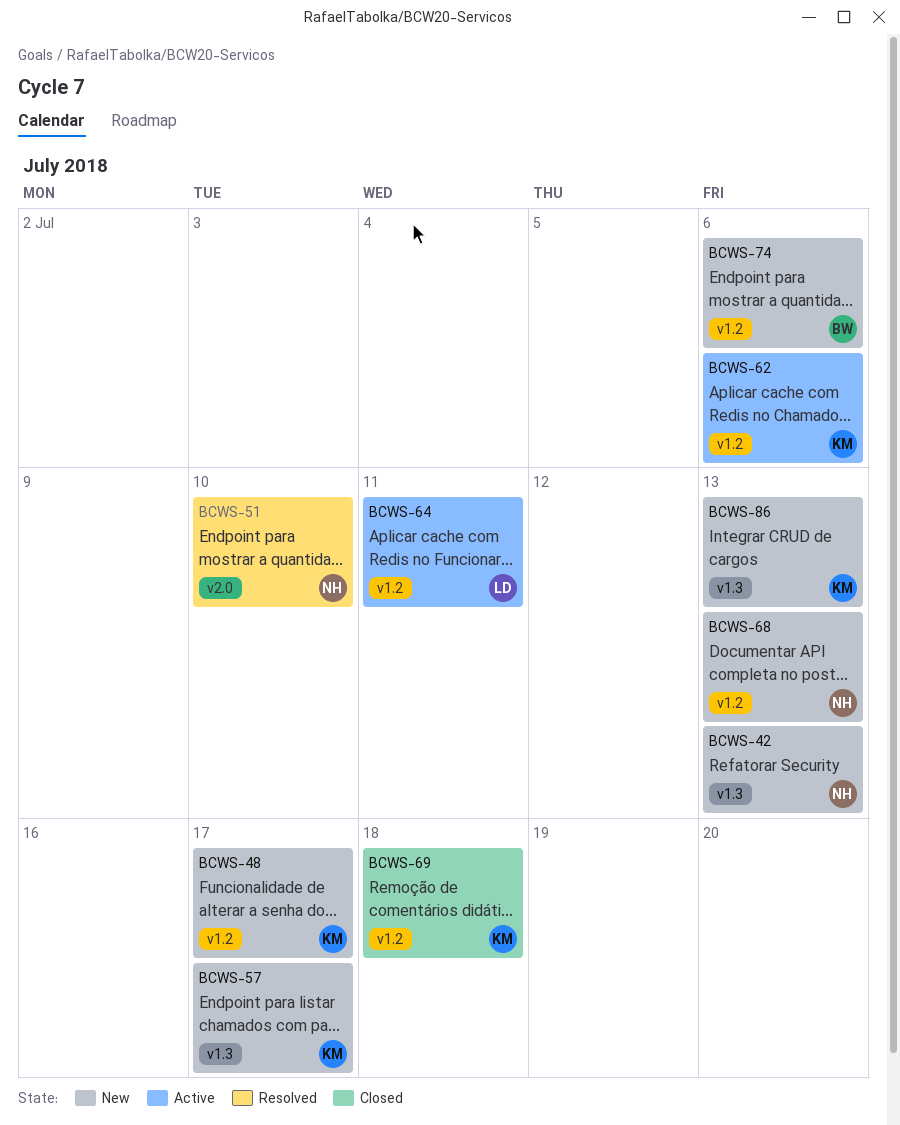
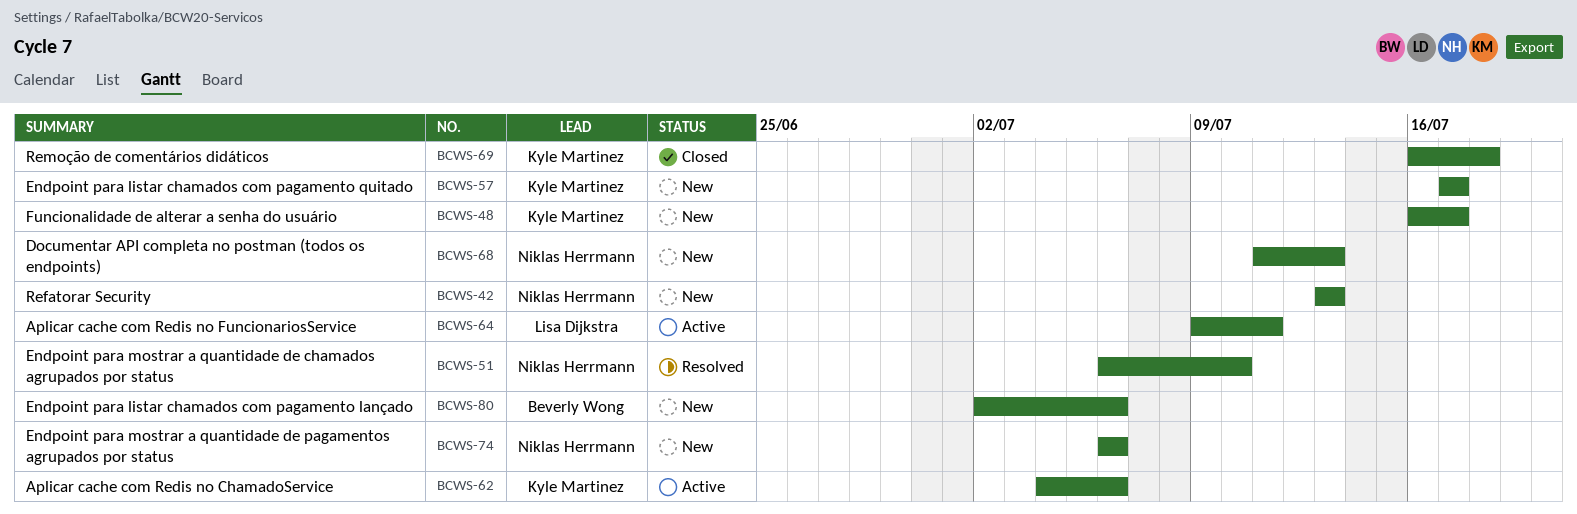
BCWS-74, owner: Beverly Wong -> Niklas Herrmann
BCWS-80: none -> present
BCWS-86: present -> none

